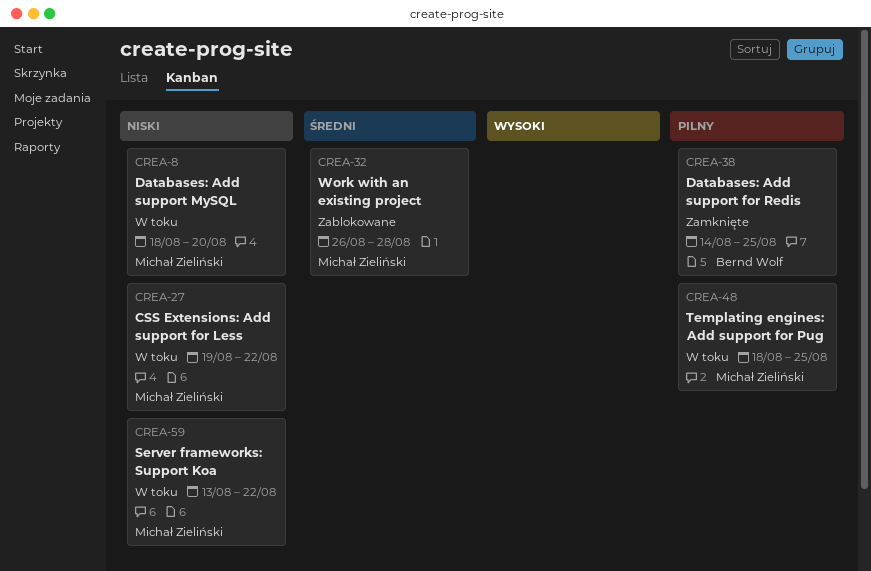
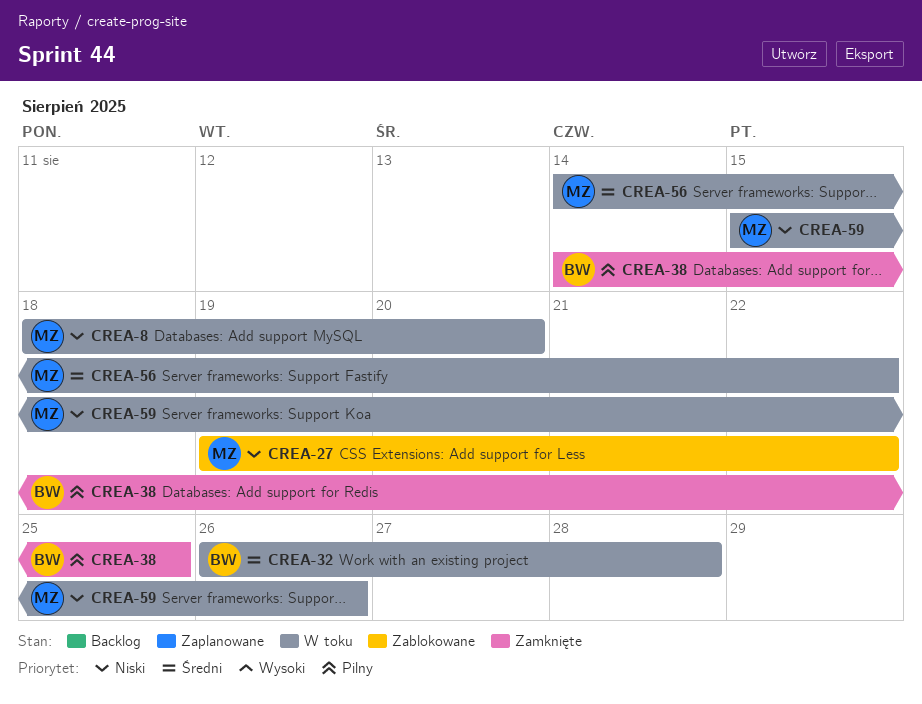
CREA-27, status: W toku -> Zablokowane
CREA-32, status: Zablokowane -> W toku
CREA-32, owner: Michał Zieliński -> Bernd Wolf
CREA-48: present -> none
CREA-56: none -> present
CREA-59, start: Aug 13 -> Aug 15
CREA-59, due: Aug 22 -> Aug 26

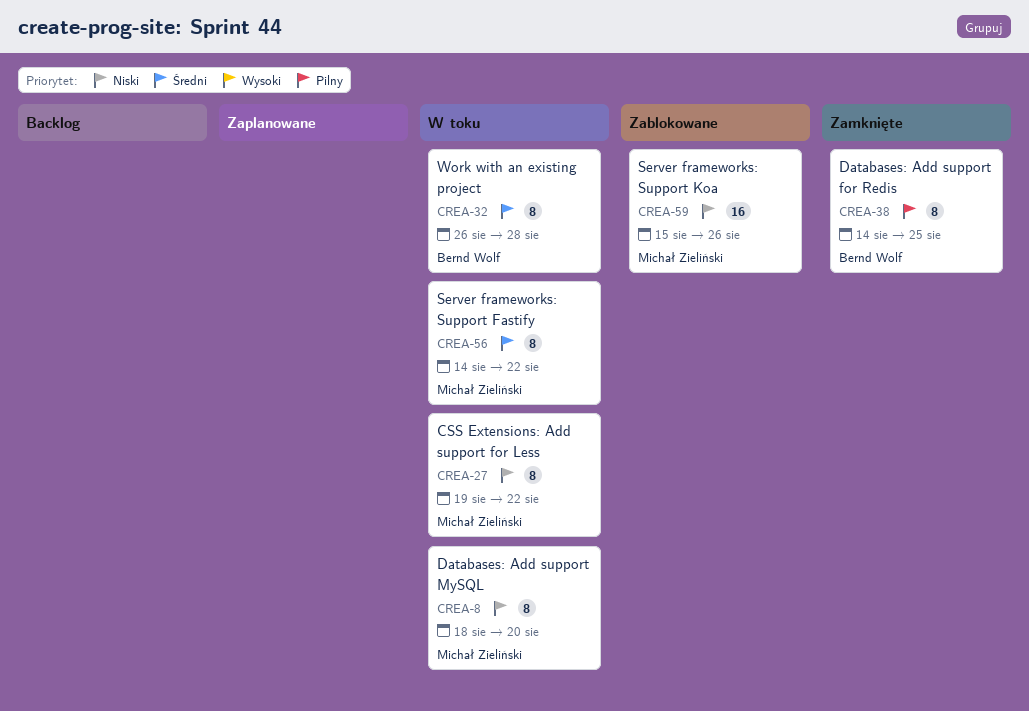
CREA-27, status: Zablokowane -> W toku
CREA-59, status: W toku -> Zablokowane

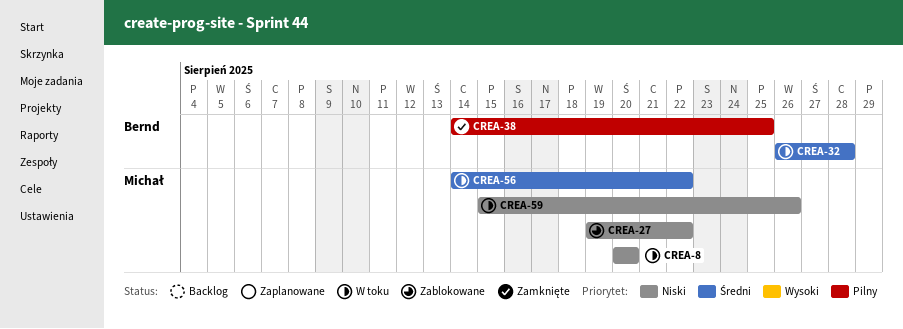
CREA-8, start: Aug 18 -> Aug 20
CREA-27, status: W toku -> Zablokowane
CREA-59, status: Zablokowane -> W toku

